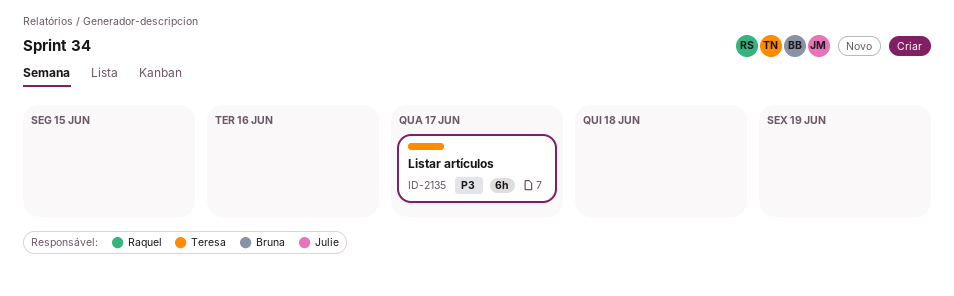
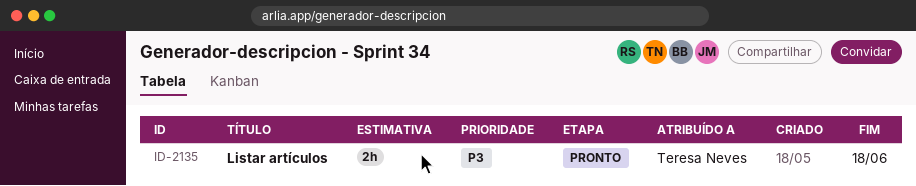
ID-2135, estimate: 6h -> 2h
ID-2135, due: Jun 17 -> Jun 18

